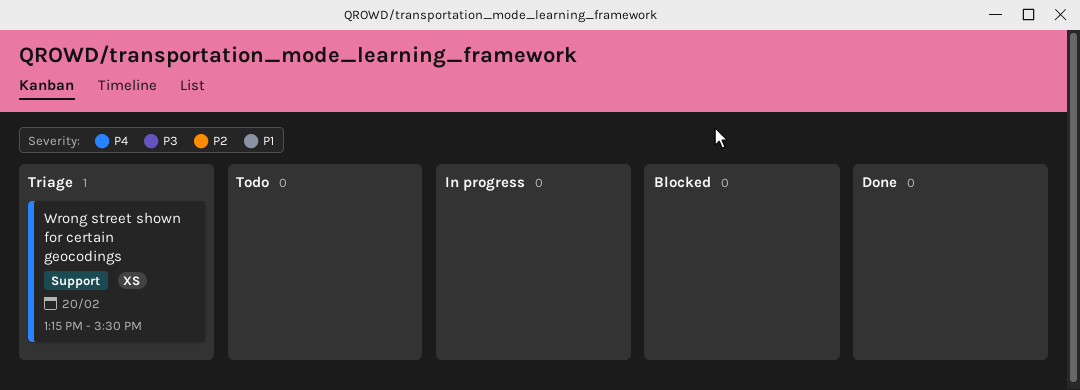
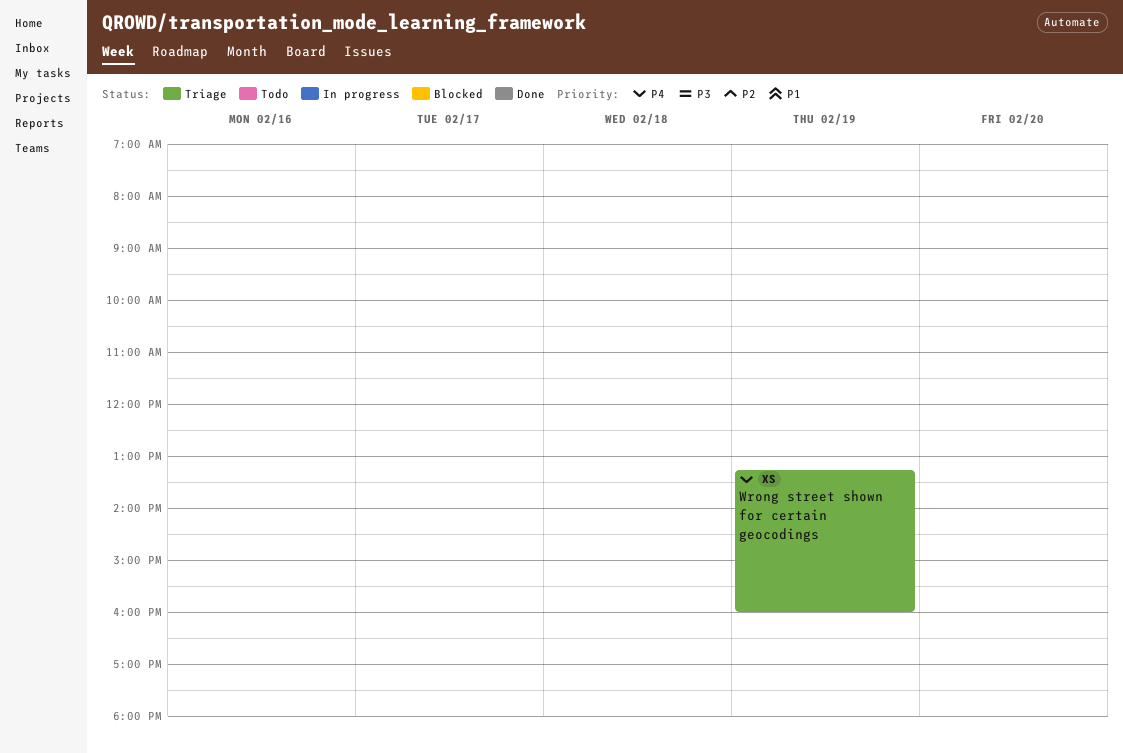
Wrong street shown for certain geocodings, day: Feb 20 -> Feb 19
Wrong street shown for certain geocodings, ends: 15:30 -> 16:00

